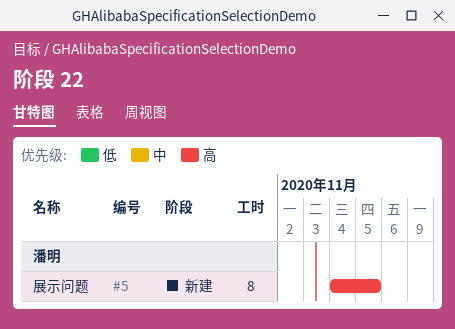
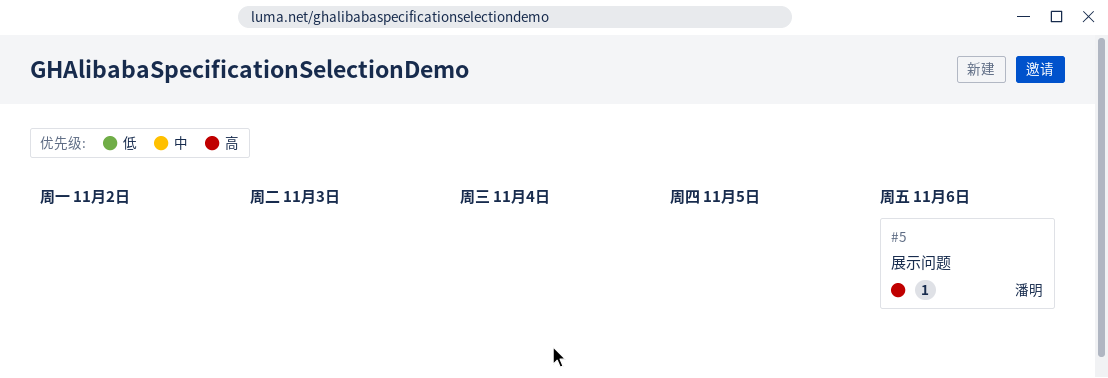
#5, estimate: 8 -> 1
#5, due: Nov 5 -> Nov 6

